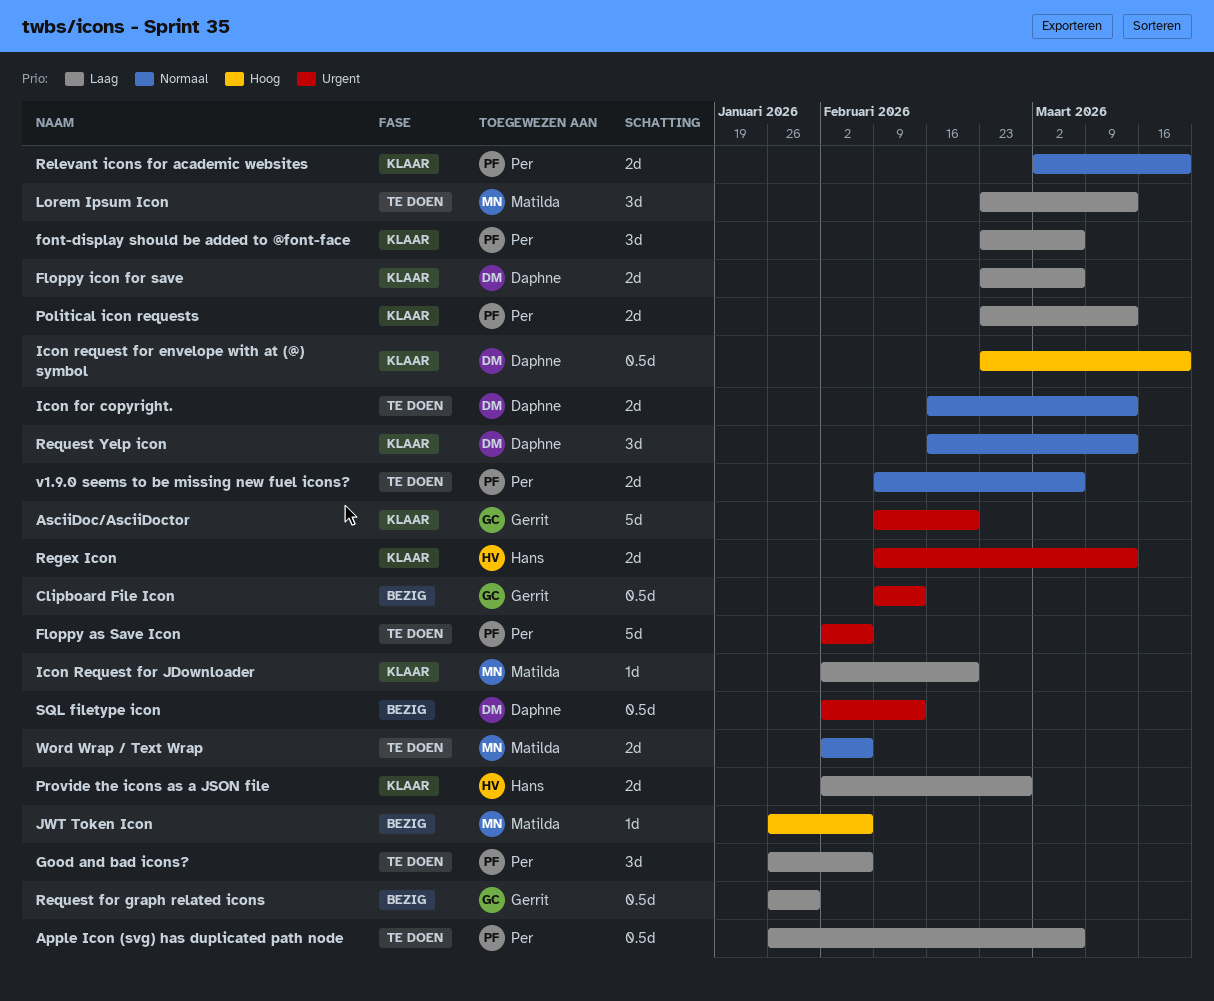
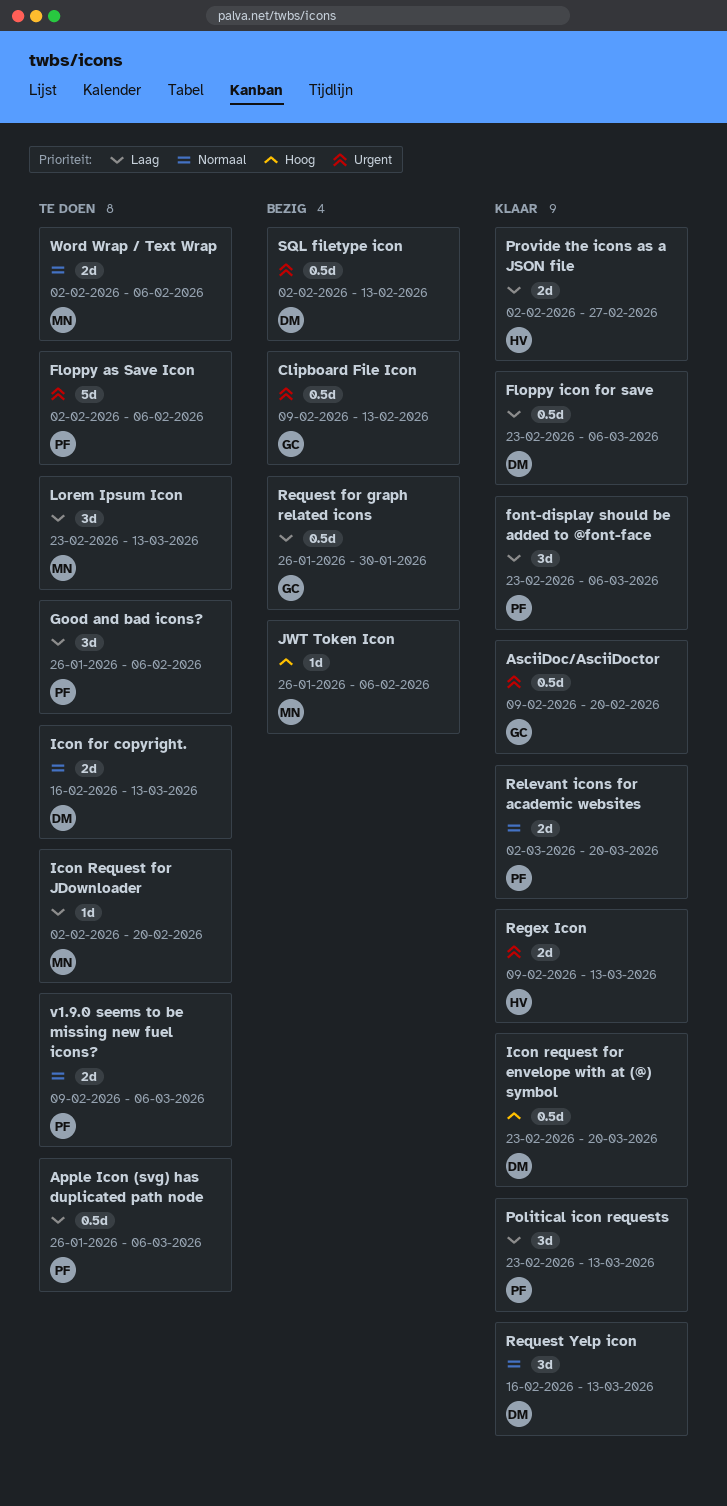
AsciiDoc/AsciiDoctor, estimate: 5d -> 0.5d
Floppy icon for save, estimate: 2d -> 0.5d
Icon Request for JDownloader, status: Klaar -> Te doen
Political icon requests, estimate: 2d -> 3d

